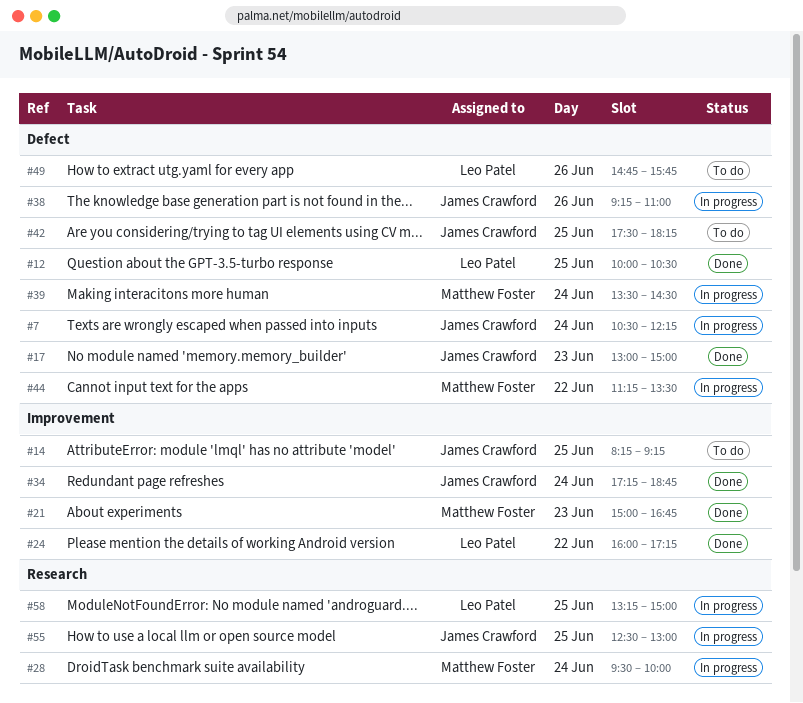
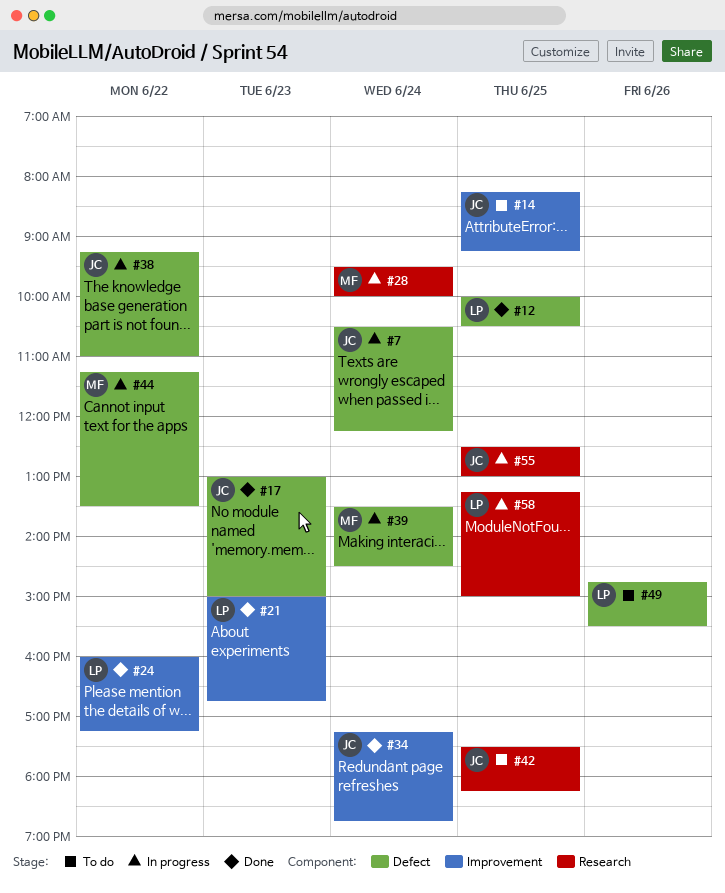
#21, owner: Matthew Foster -> Leo Patel
#38, day: Jun 26 -> Jun 22
#42, label: Defect -> Research
#49, ends: 15:45 -> 15:30

